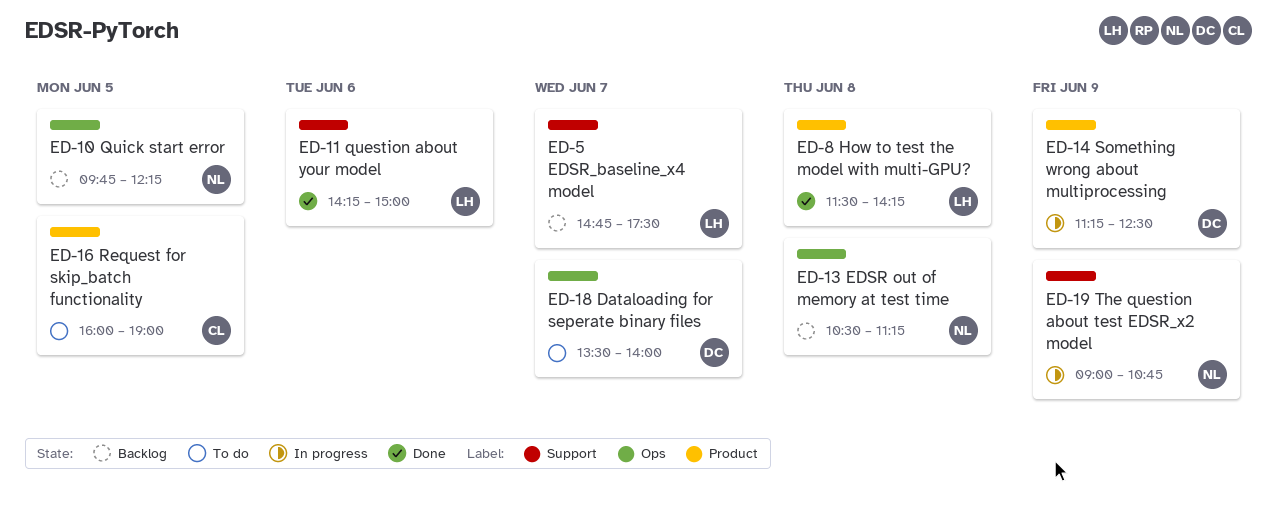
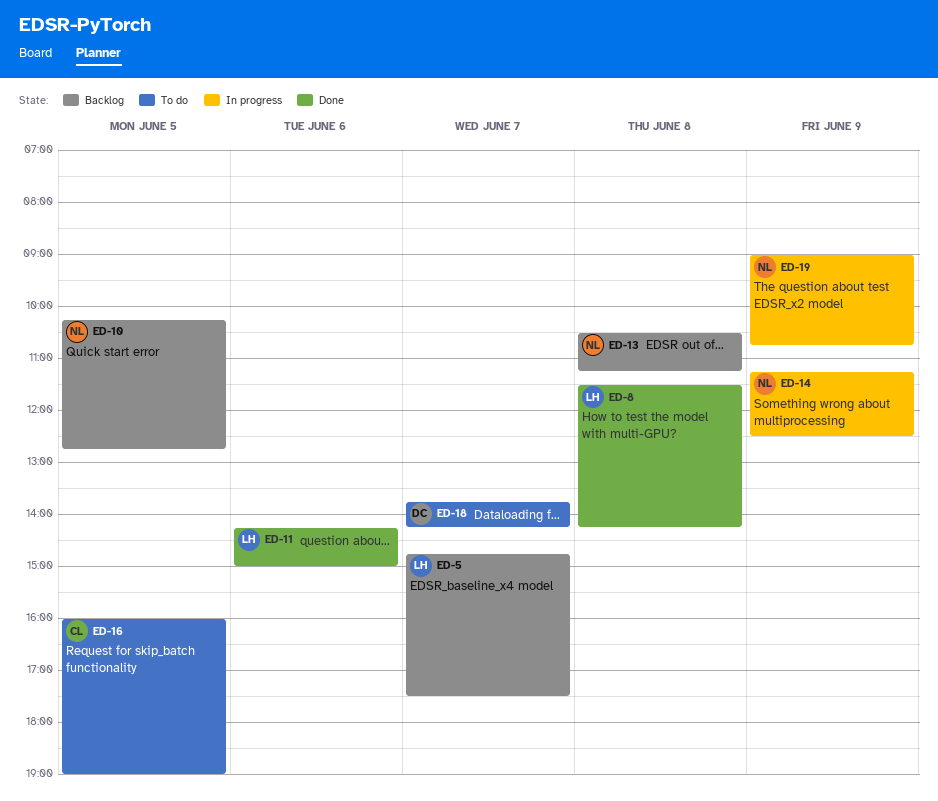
ED-10, begins: 09:45 -> 10:15
ED-10, ends: 12:15 -> 12:45
ED-14, owner: DC -> NL
ED-18, begins: 13:30 -> 13:45
ED-18, ends: 14:00 -> 14:15

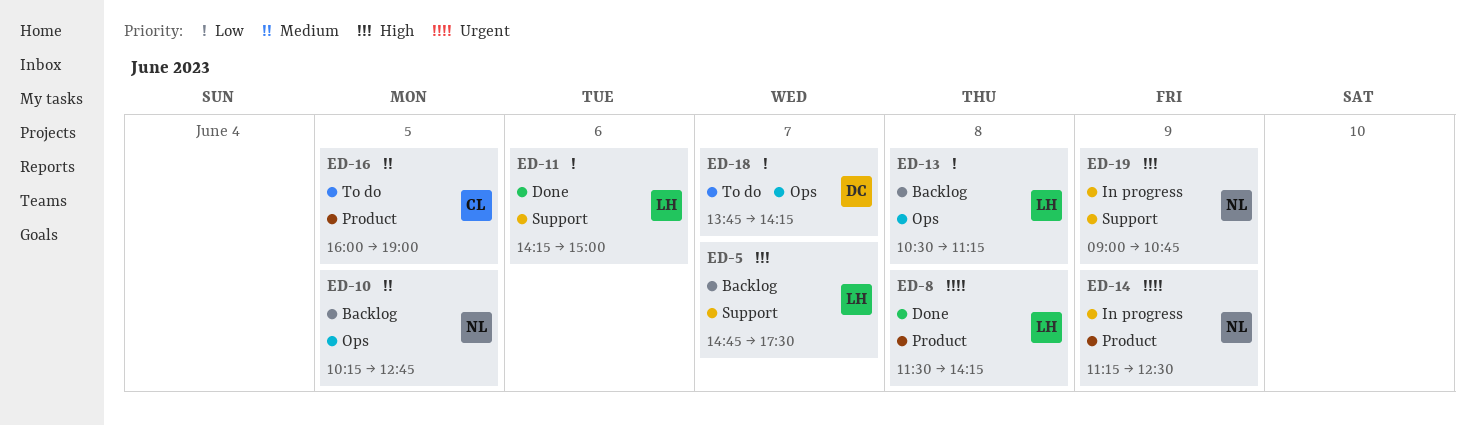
ED-13, owner: NL -> LH

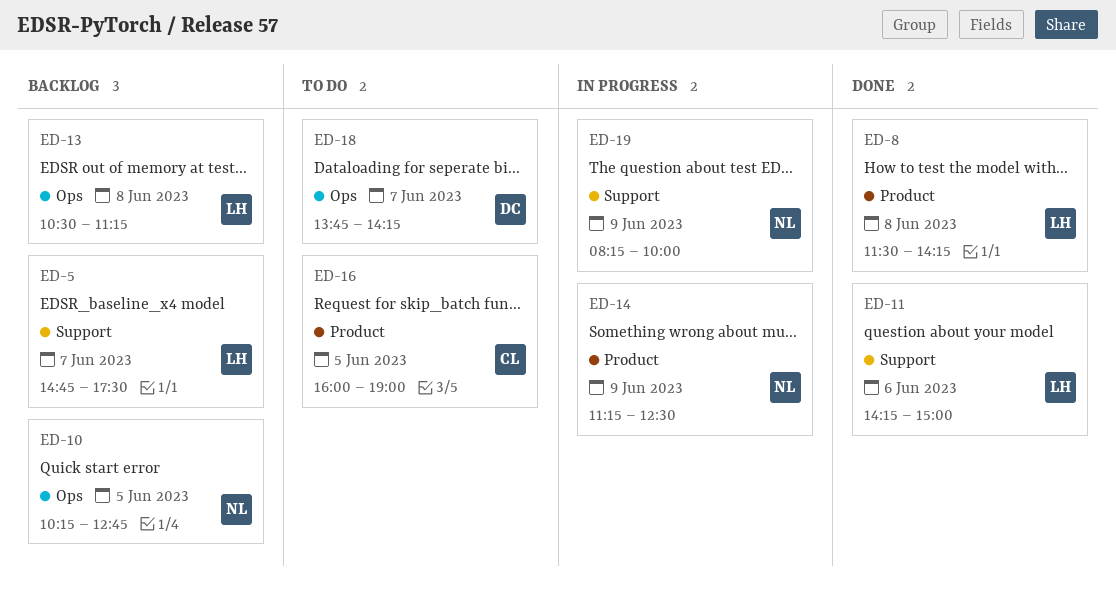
ED-19, begins: 09:00 -> 08:15
ED-19, ends: 10:45 -> 10:00

